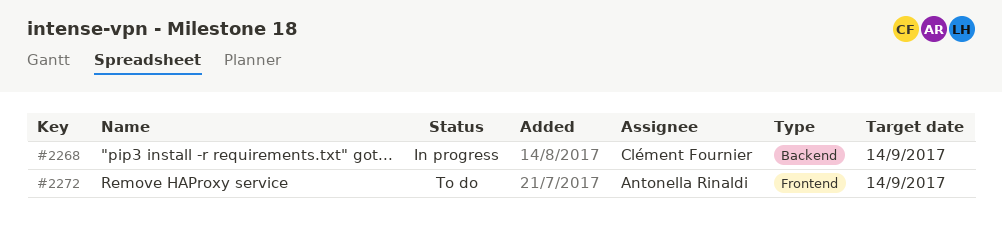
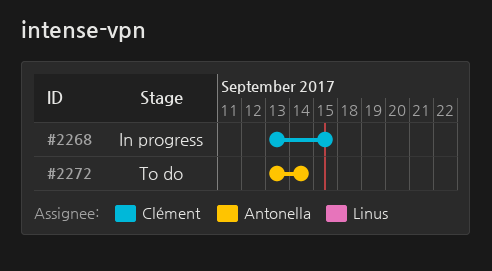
#2268, due: Sep 14 -> Sep 15

